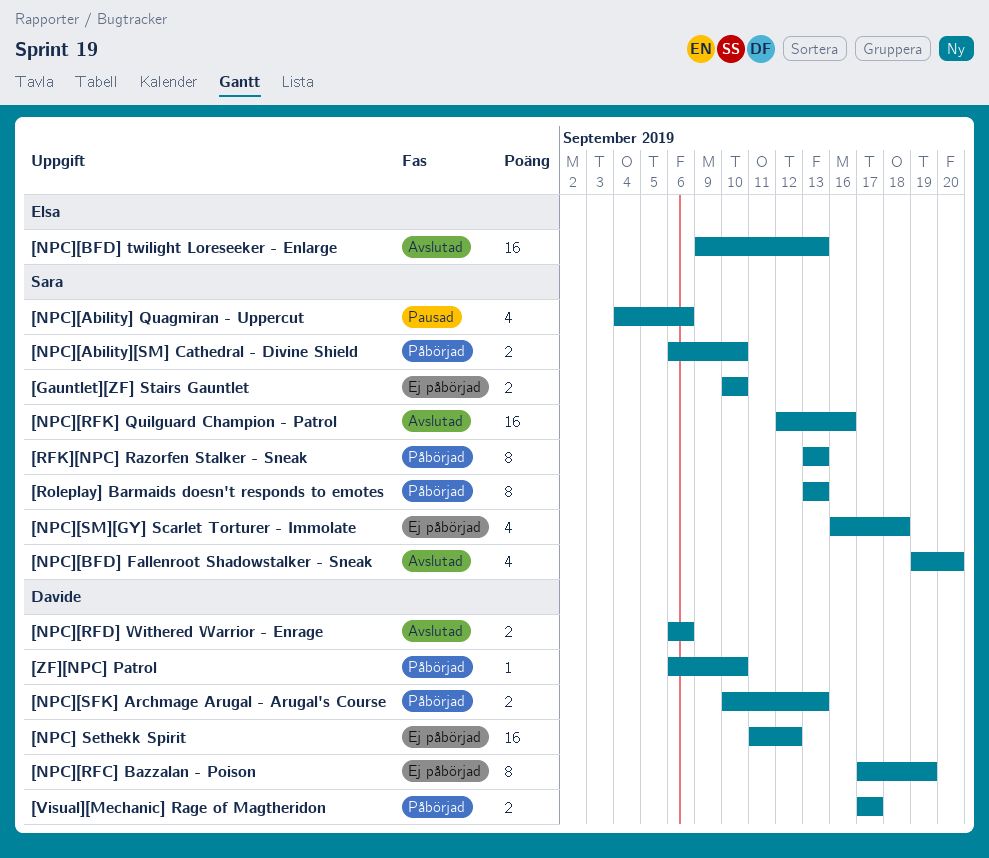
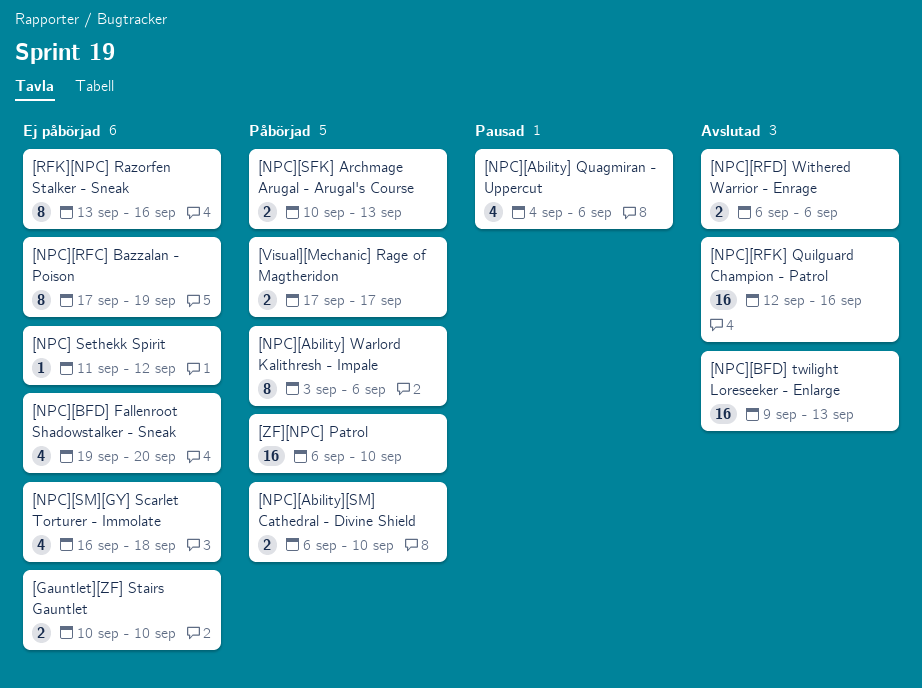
[NPC] Sethekk Spirit, estimate: 16 -> 1
[NPC][Ability] Warlord Kalithresh - Impale: none -> present
[NPC][BFD] Fallenroot Shadowstalker - Sneak, status: Avslutad -> Ej påbörjad
[RFK][NPC] Razorfen Stalker - Sneak, status: Påbörjad -> Ej påbörjad
[RFK][NPC] Razorfen Stalker - Sneak, due: Sep 13 -> Sep 16
[Roleplay] Barmaids doesn't responds to emotes: present -> none
[ZF][NPC] Patrol, estimate: 1 -> 16

